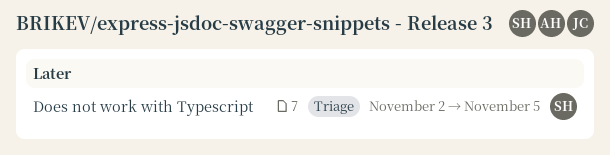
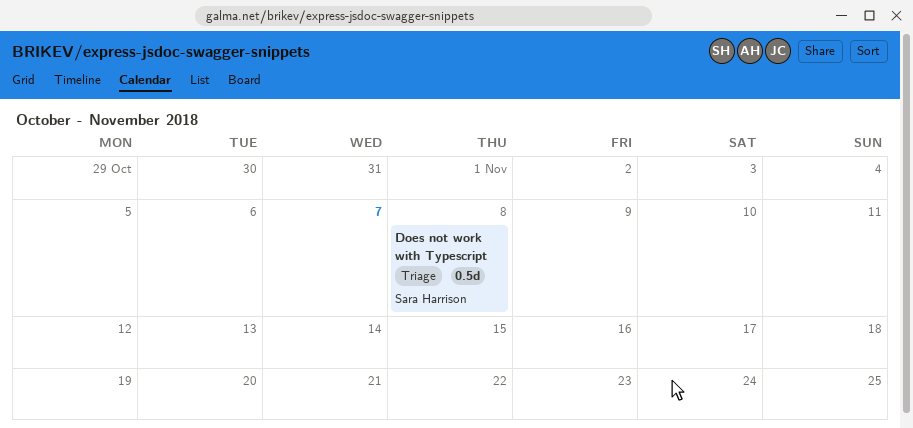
Does not work with Typescript, due: Nov 5 -> Nov 8

